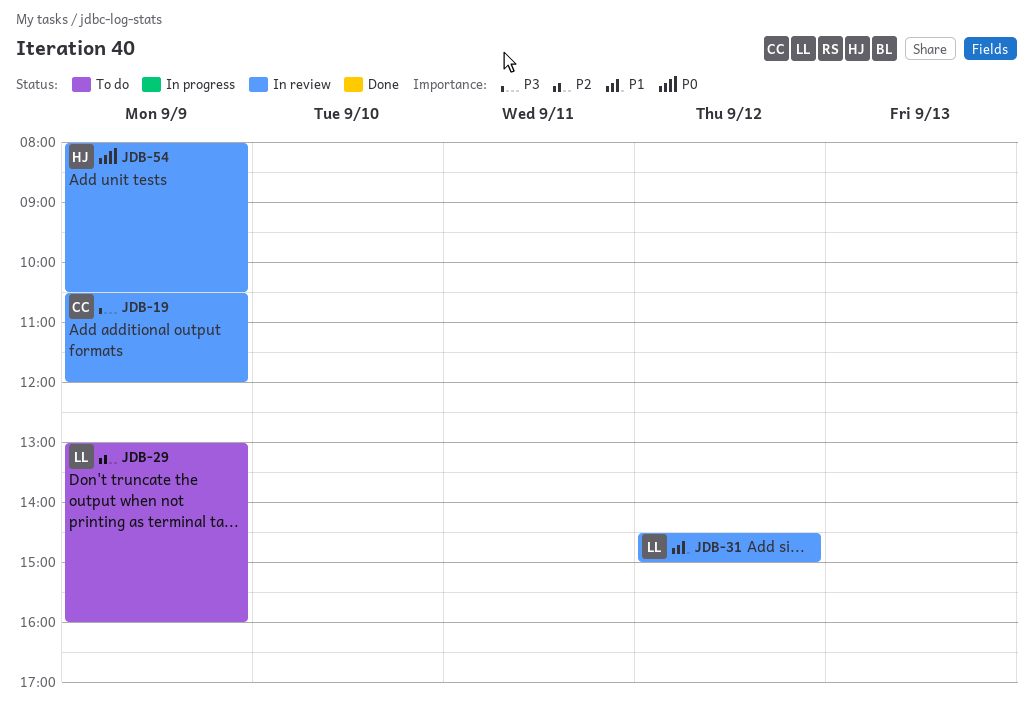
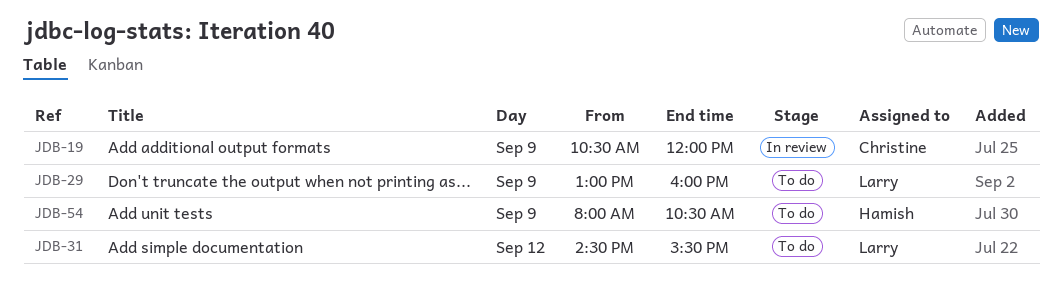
JDB-31, status: In review -> To do
JDB-31, ends: 15:00 -> 15:30
JDB-54, status: In review -> To do

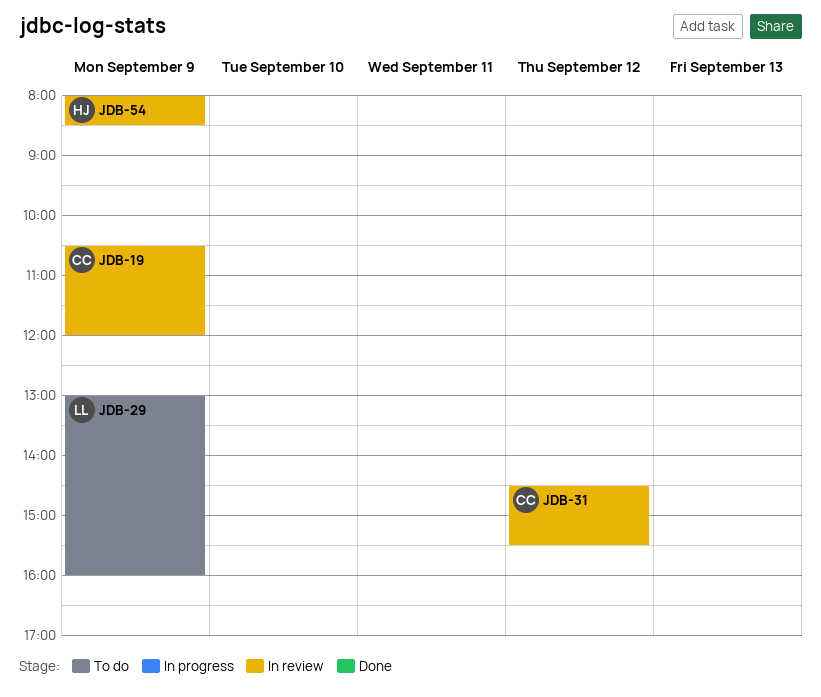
JDB-31, status: To do -> In review
JDB-31, owner: Larry -> Christine
JDB-54, status: To do -> In review
JDB-54, ends: 10:30 -> 08:30

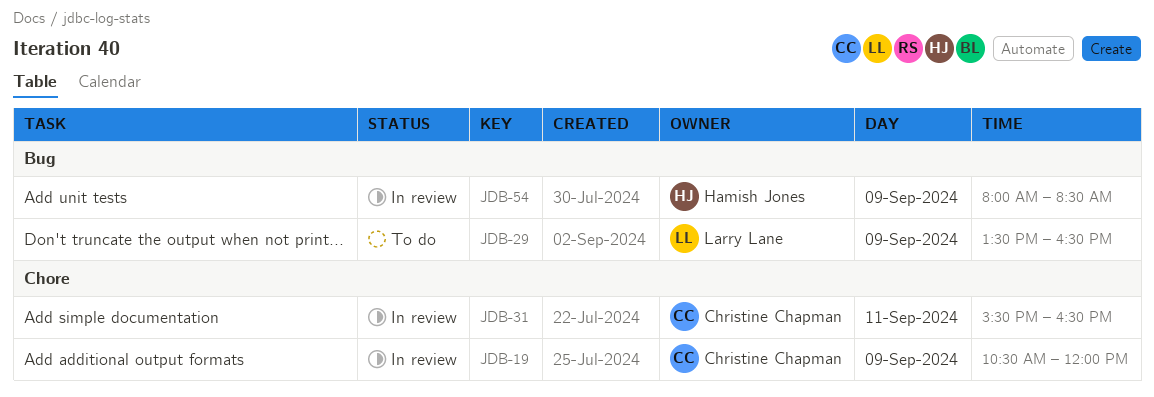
JDB-29, begins: 13:00 -> 13:30
JDB-29, ends: 16:00 -> 16:30
JDB-31, day: Sep 12 -> Sep 11
JDB-31, begins: 14:30 -> 15:30
JDB-31, ends: 15:30 -> 16:30

